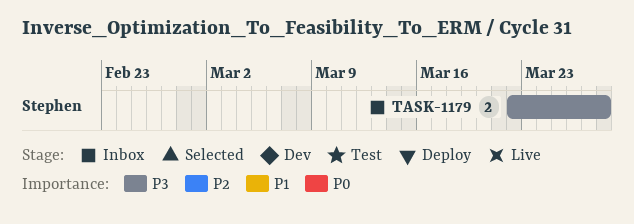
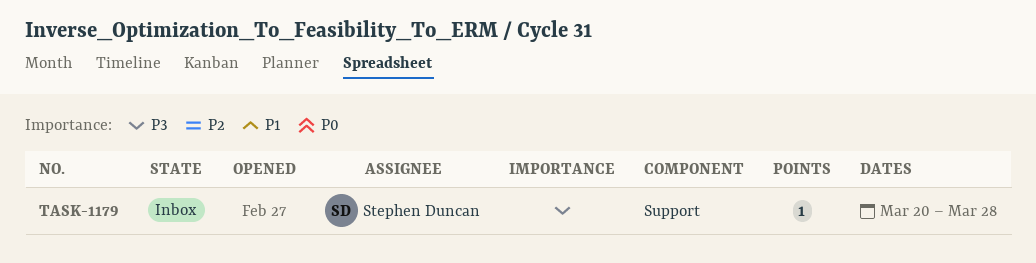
TASK-1179, estimate: 2 -> 1
TASK-1179, start: Mar 22 -> Mar 20

